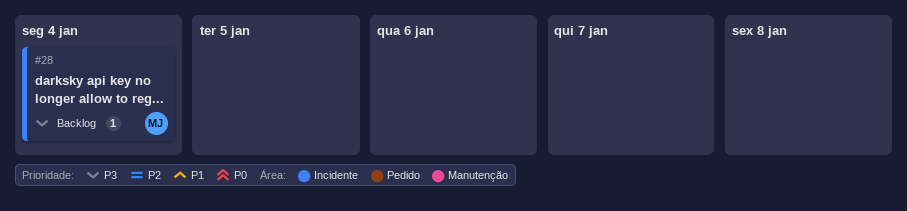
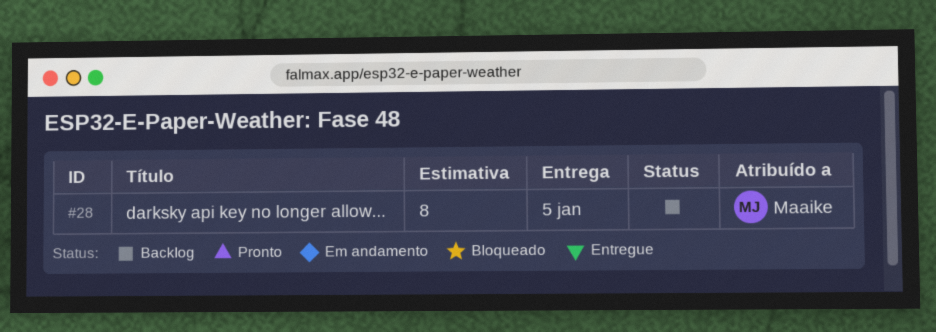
#28, estimate: 1 -> 8
#28, due: Jan 4 -> Jan 5

